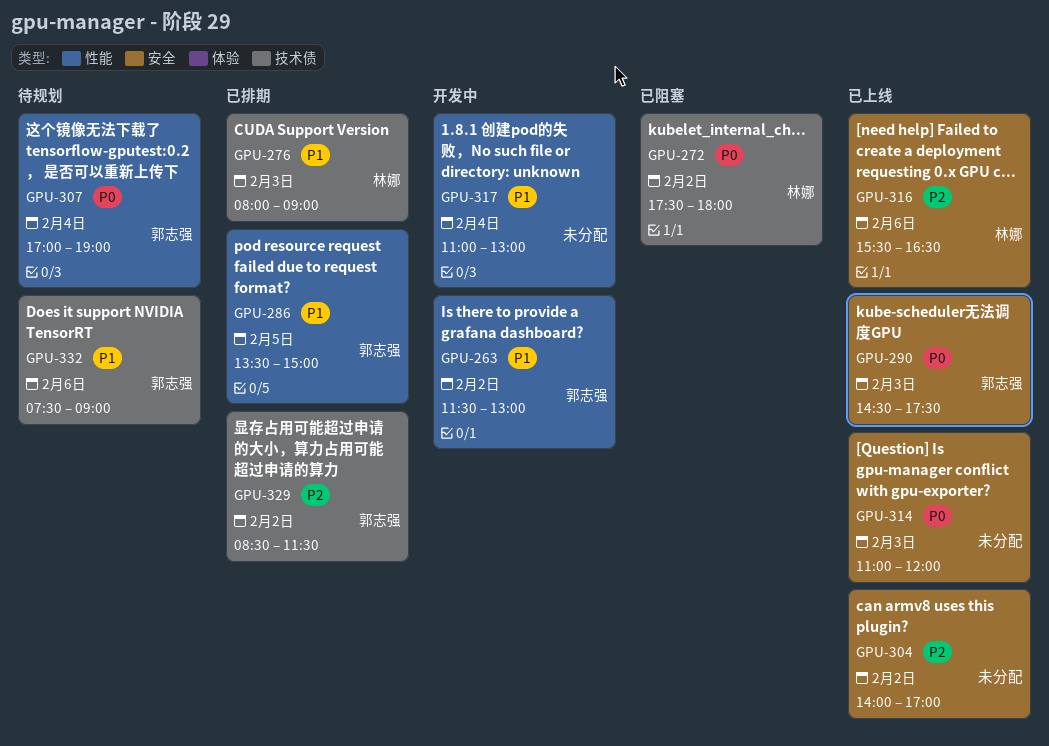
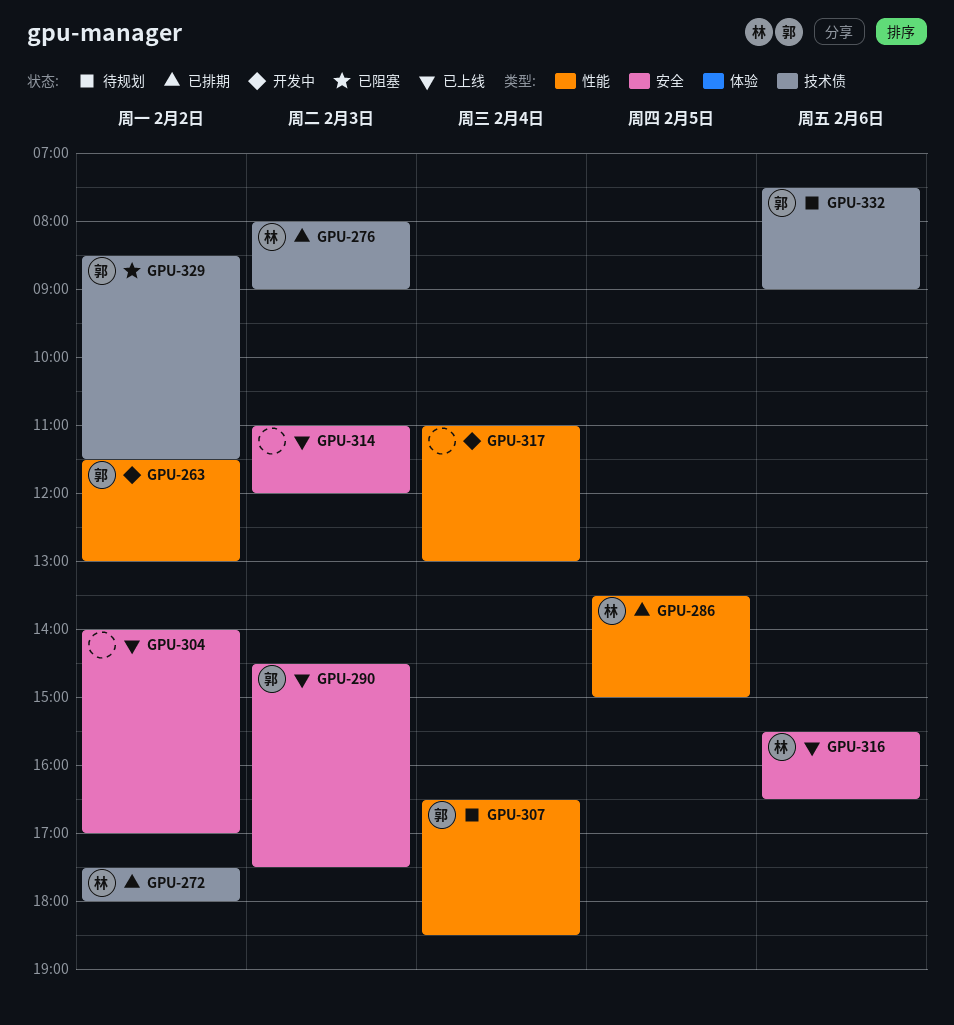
GPU-272, status: 已阻塞 -> 已排期
GPU-286, owner: 郭志强 -> 林娜
GPU-307, begins: 17:00 -> 16:30
GPU-307, ends: 19:00 -> 18:30
GPU-329, status: 已排期 -> 已阻塞

